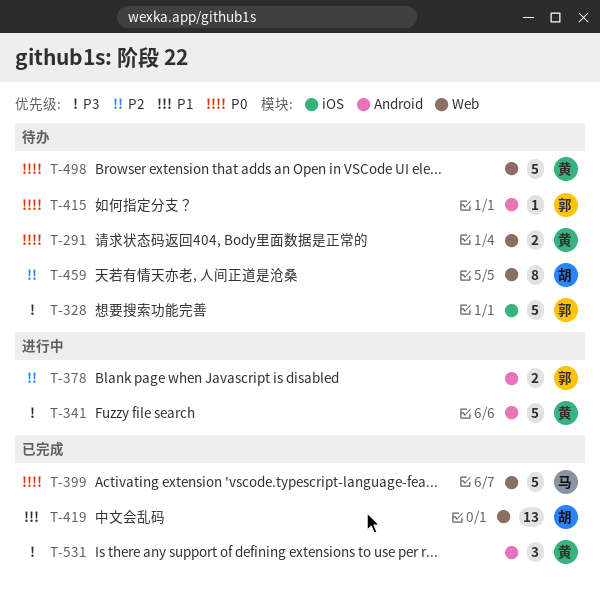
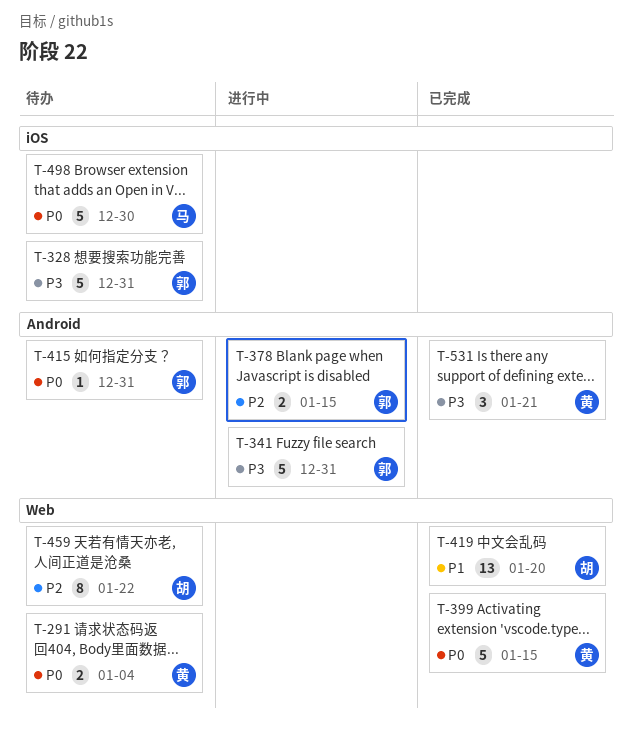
T-341, owner: 黄 -> 郭
T-399, owner: 马 -> 黄
T-498, owner: 黄 -> 马
T-498, label: Web -> iOS

